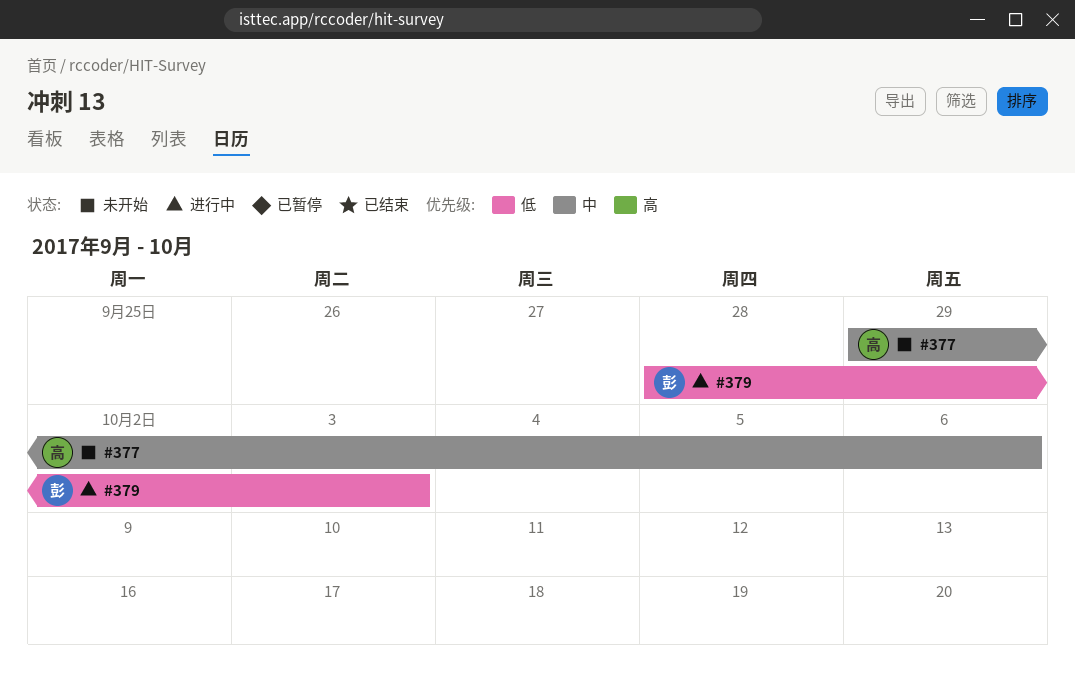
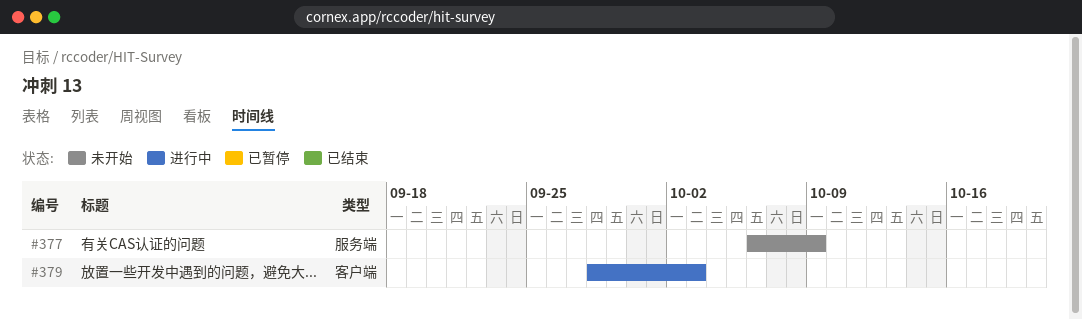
#377, start: Sep 29 -> Oct 6
#377, due: Oct 6 -> Oct 9

